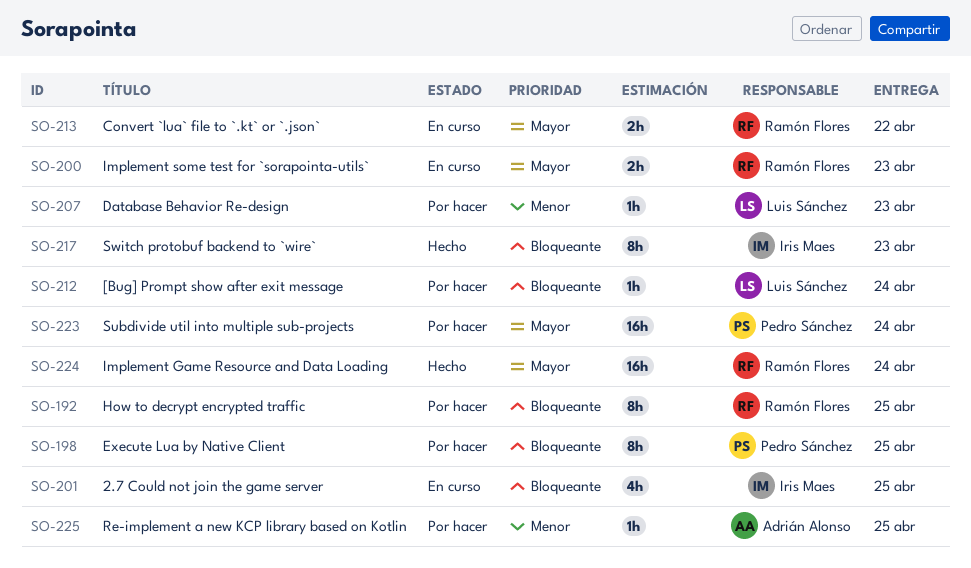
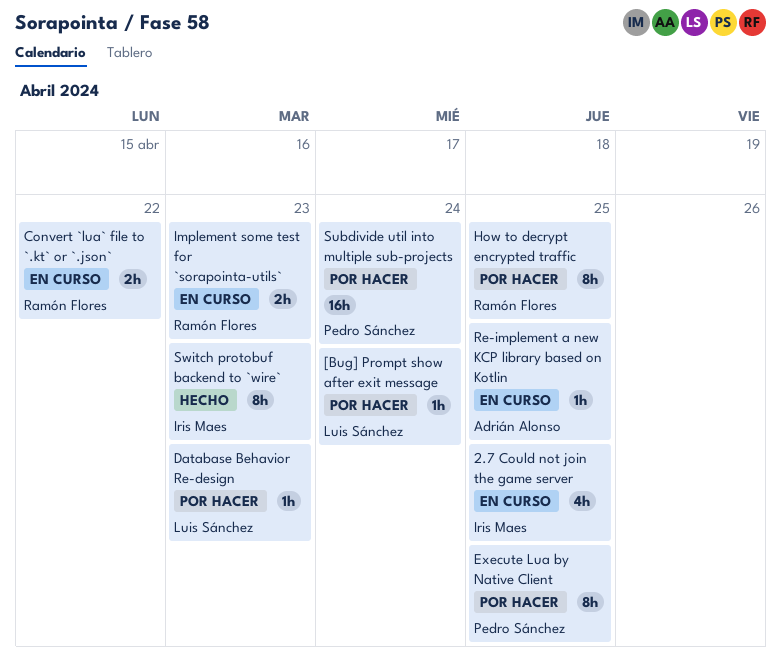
Implement Game Resource and Data Loading: present -> none
Re-implement a new KCP library based on Kotlin, status: Por hacer -> En curso

